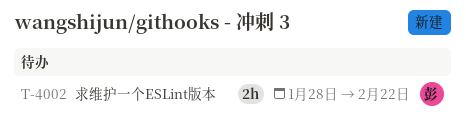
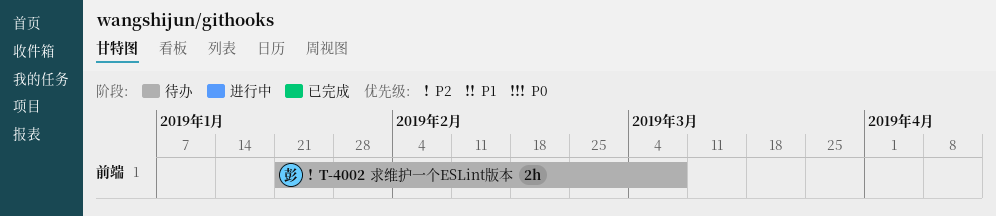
T-4002, start: Jan 28 -> Jan 21
T-4002, due: Feb 22 -> Mar 8

